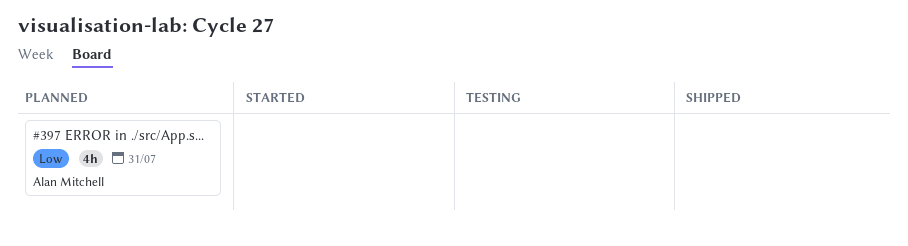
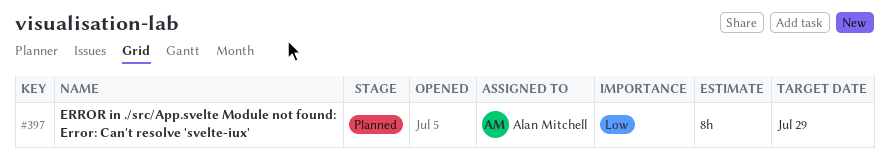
#397, estimate: 4h -> 8h
#397, due: Jul 31 -> Jul 29

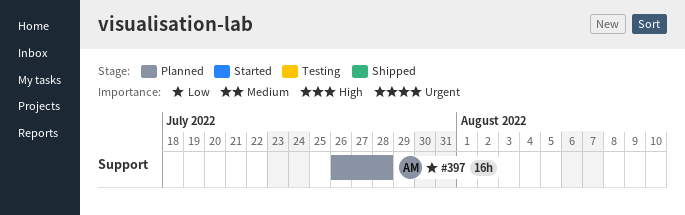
#397, estimate: 8h -> 16h
#397, due: Jul 29 -> Jul 28

